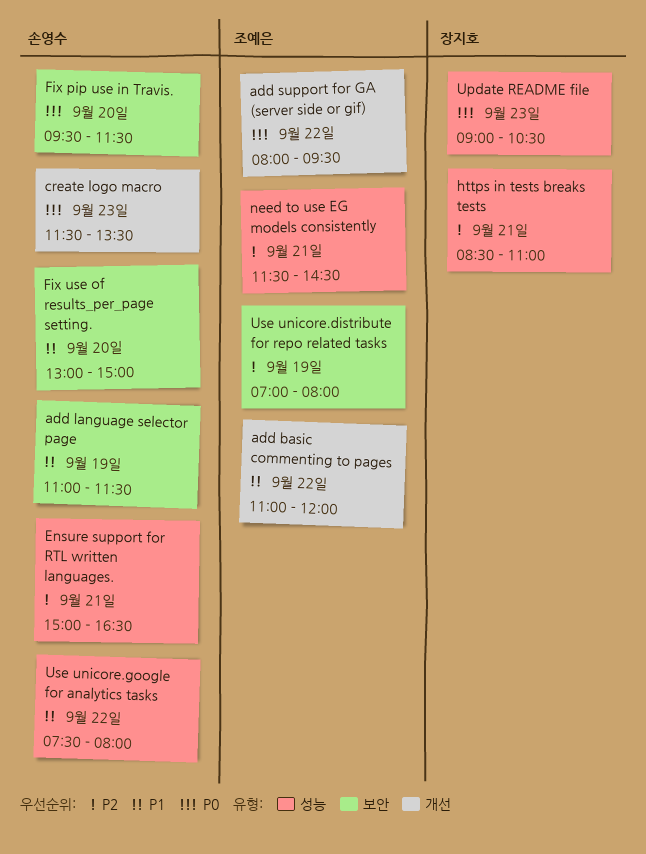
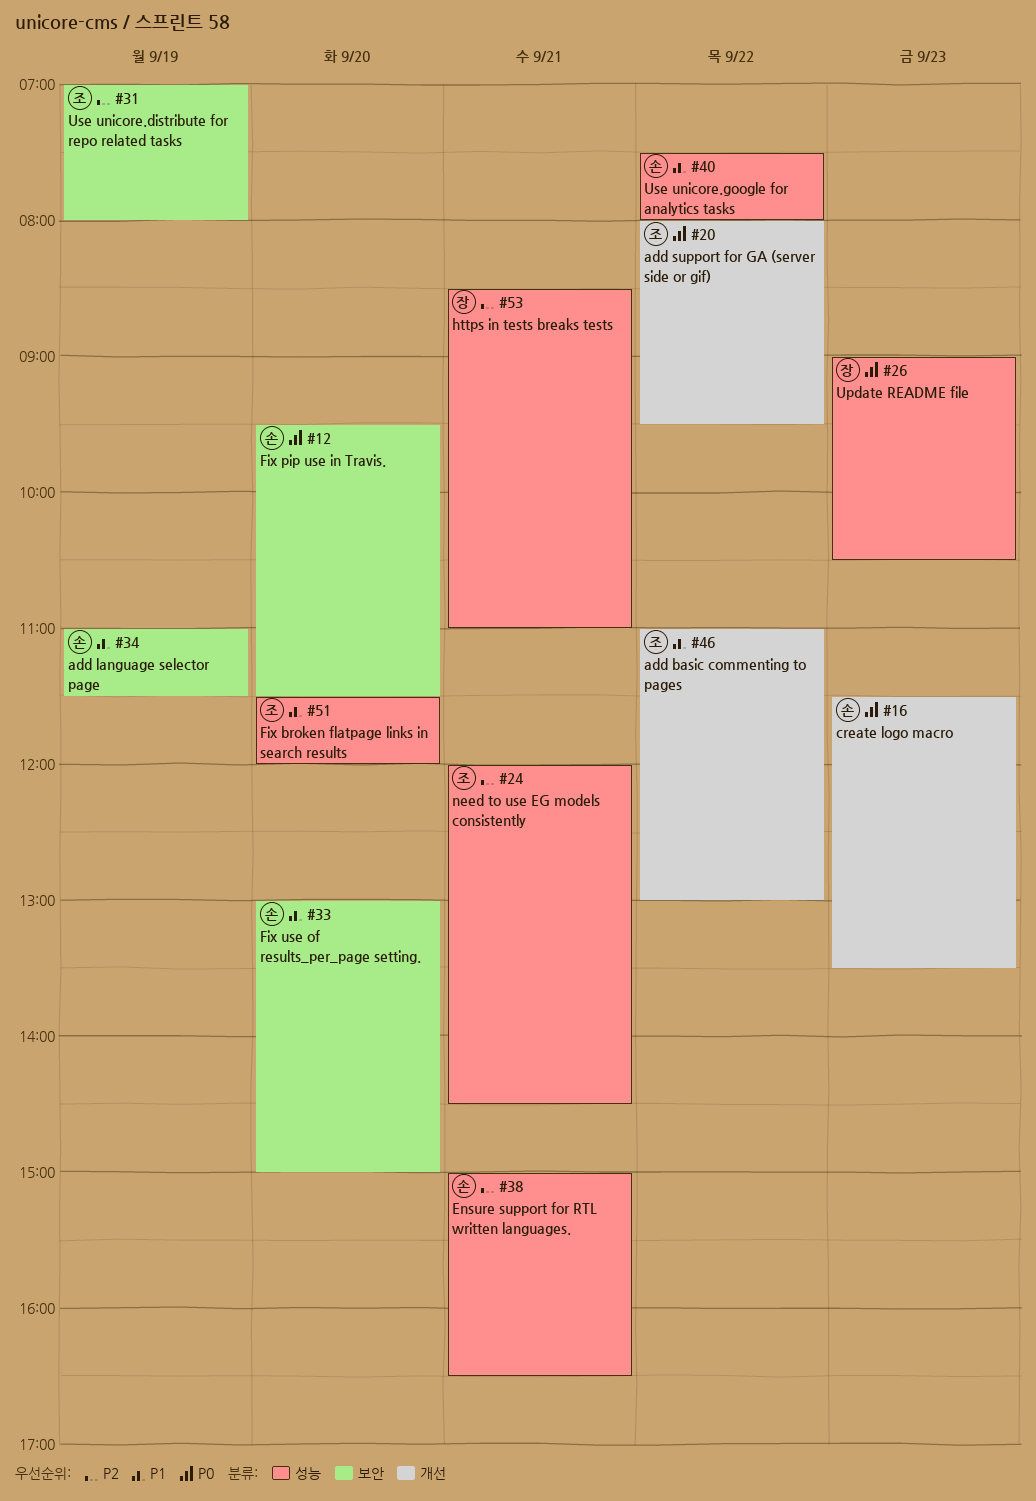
add basic commenting to pages, ends: 12:00 -> 13:00
Fix broken flatpage links in search results: none -> present
need to use EG models consistently, begins: 11:30 -> 12:00

